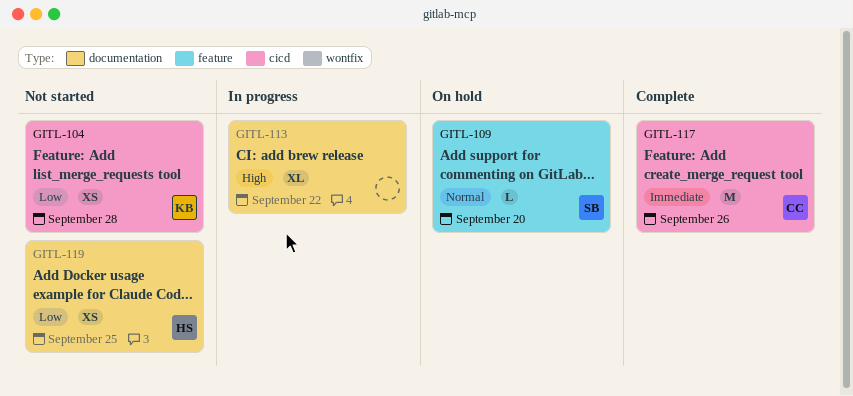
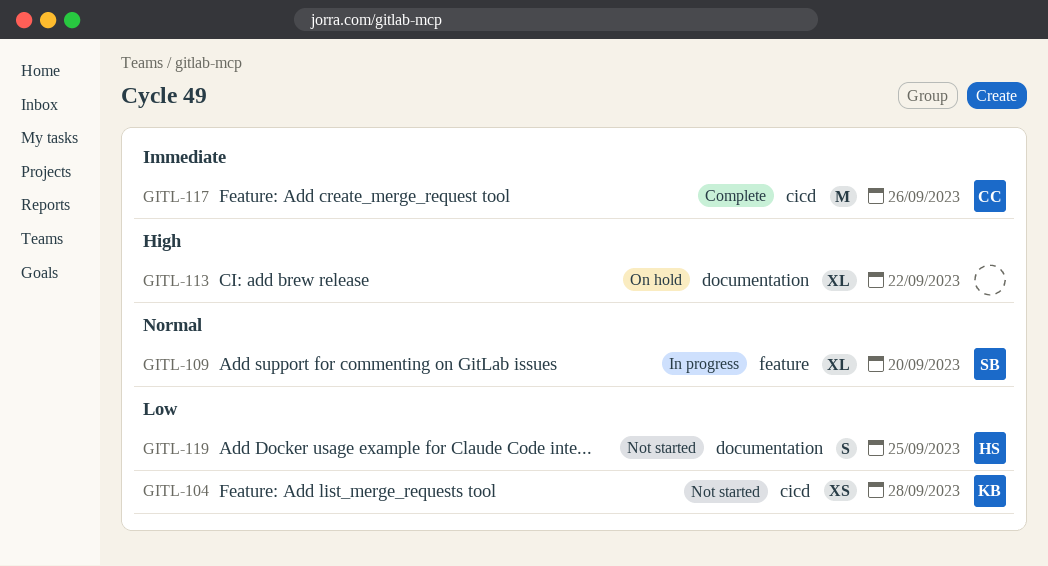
GITL-109, status: On hold -> In progress
GITL-109, estimate: L -> XL
GITL-113, status: In progress -> On hold
GITL-119, estimate: XS -> S

